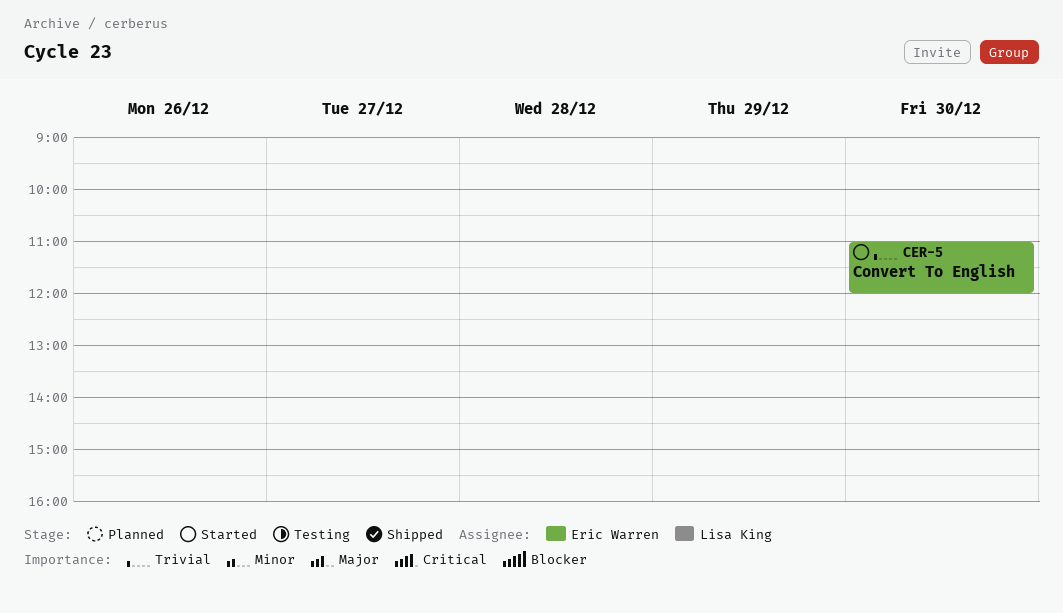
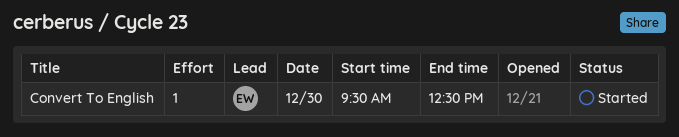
Convert To English, begins: 11:00 -> 09:30
Convert To English, ends: 12:00 -> 12:30

